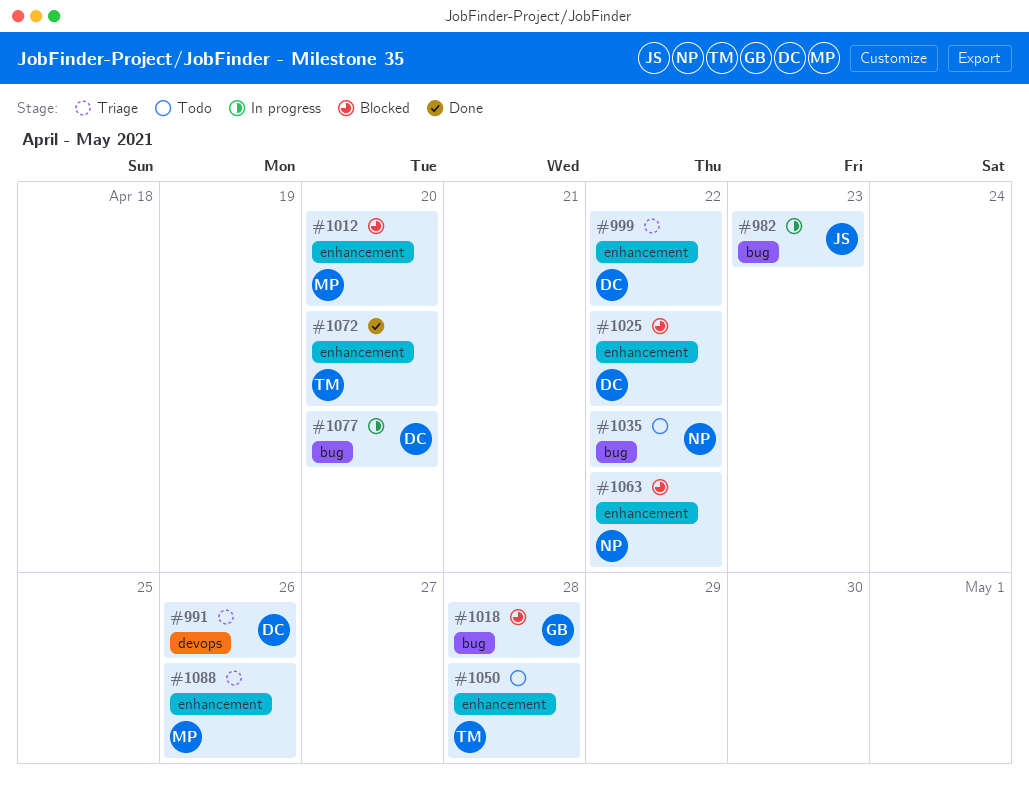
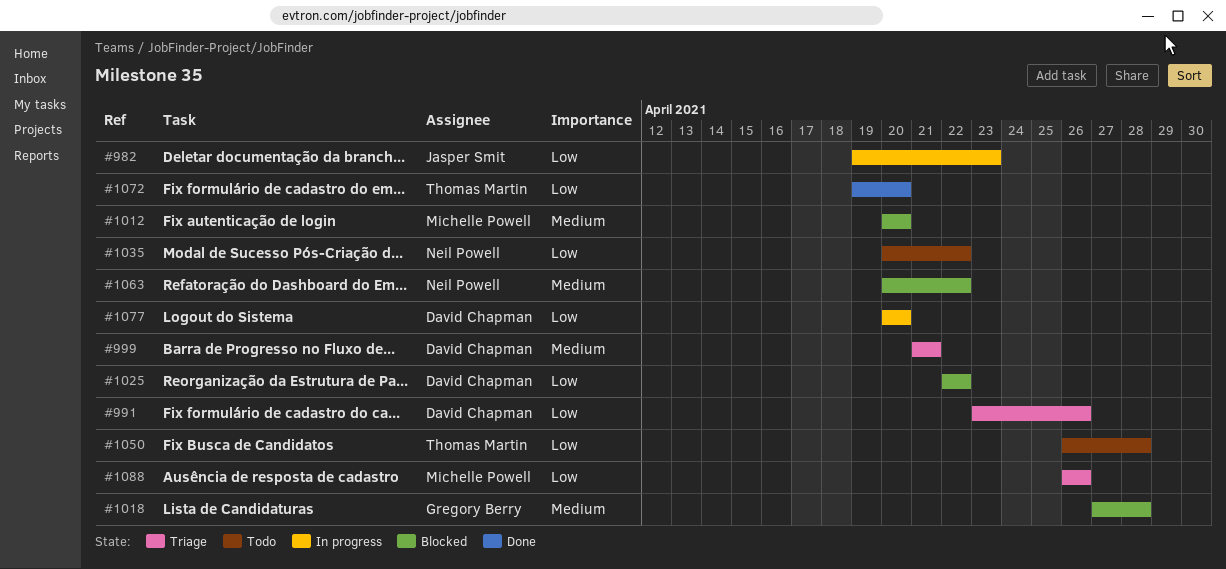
#999, due: Apr 22 -> Apr 21

